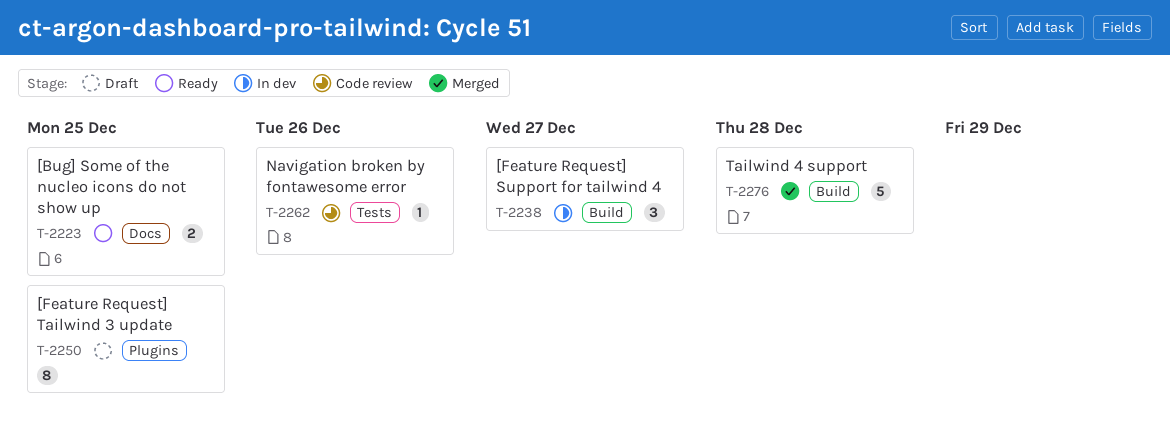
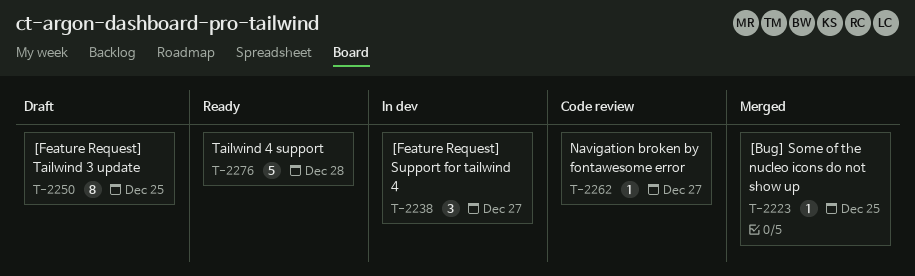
T-2223, status: Ready -> Merged
T-2223, estimate: 2 -> 1
T-2262, due: Dec 26 -> Dec 27
T-2276, status: Merged -> Ready

